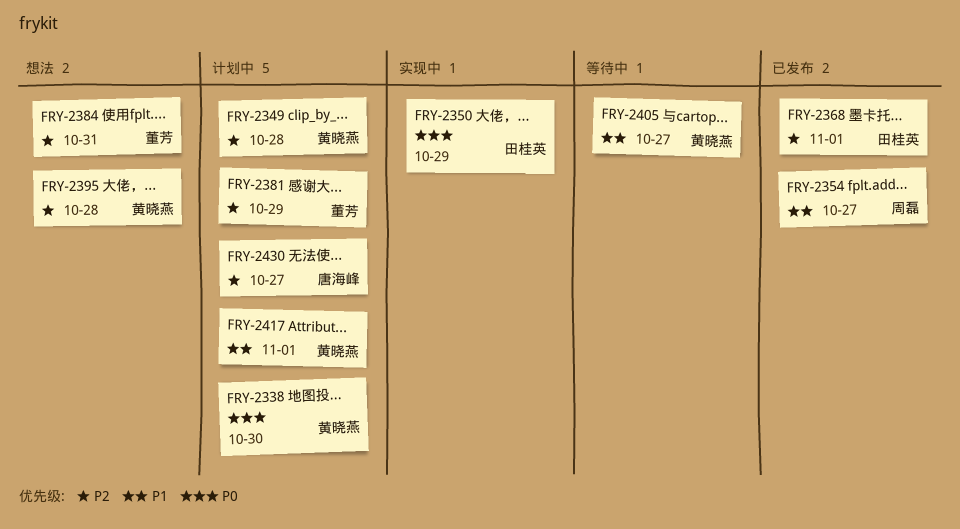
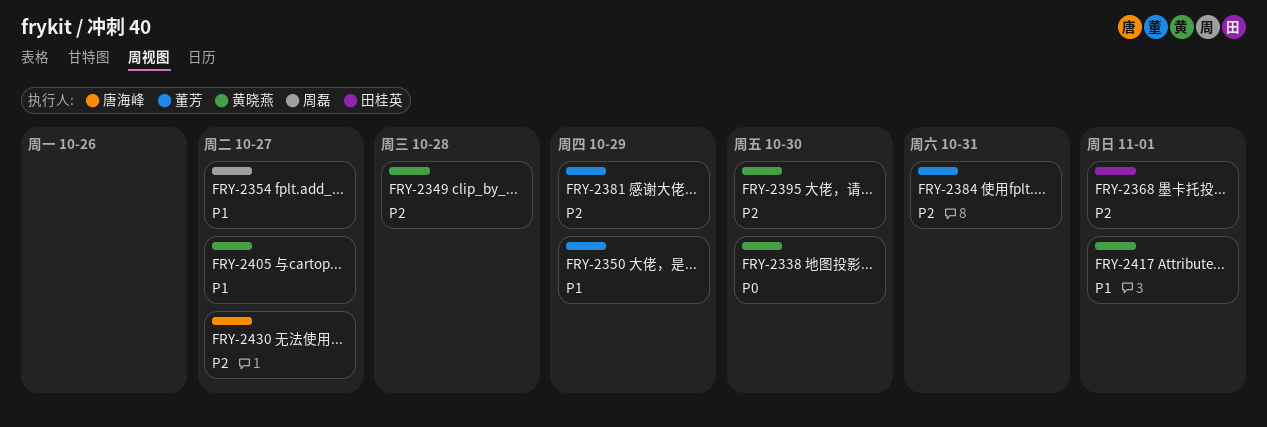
FRY-2350, owner: 田桂英 -> 董芳
FRY-2350, priority: P0 -> P1
FRY-2395, due: Oct 28 -> Oct 30

